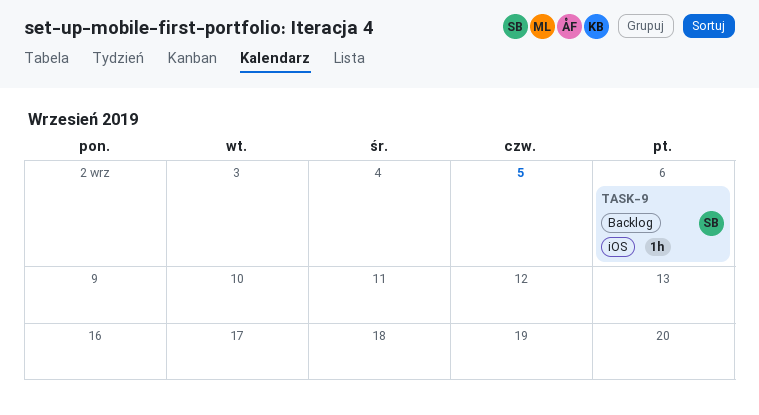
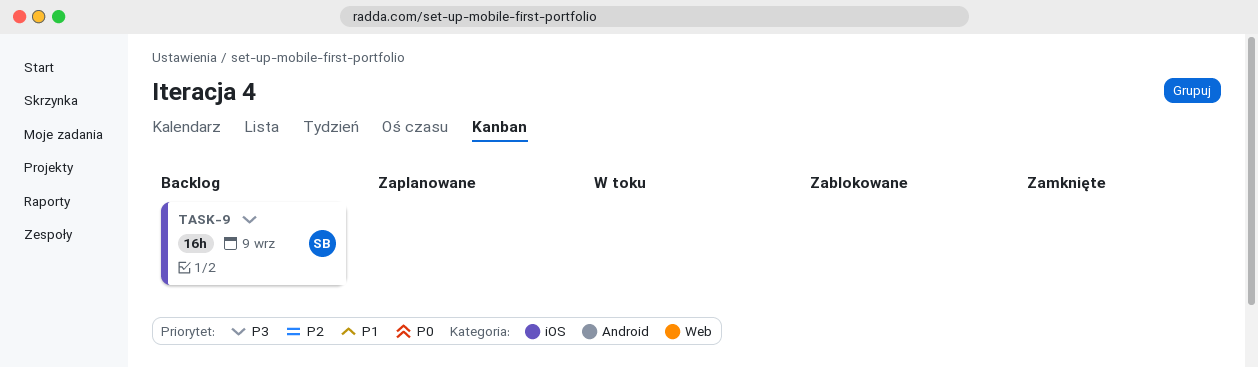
TASK-9, estimate: 1h -> 16h
TASK-9, due: Sep 6 -> Sep 9

